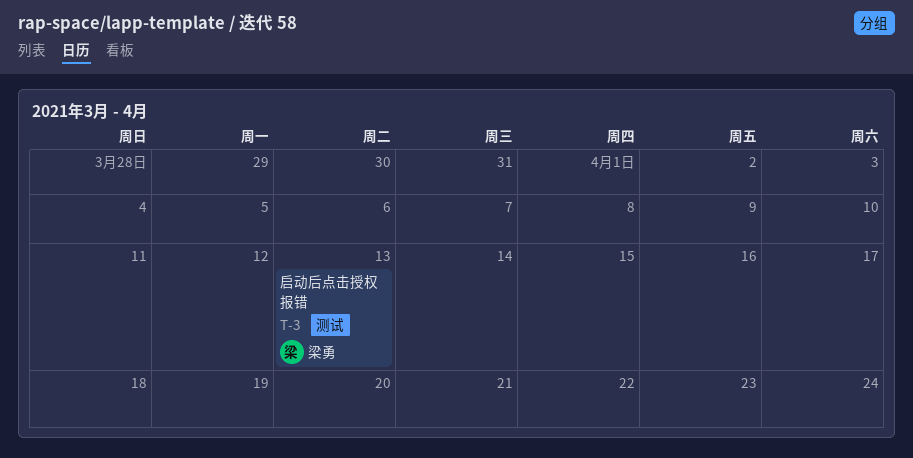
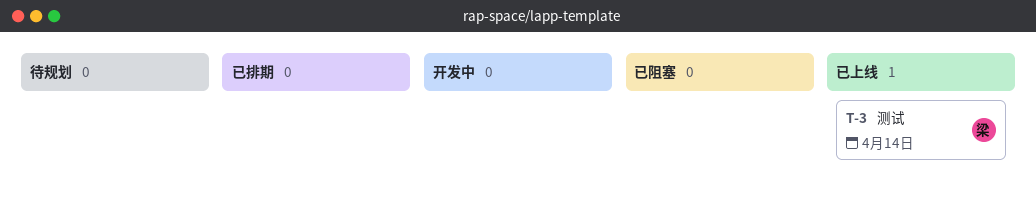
T-3, due: Apr 13 -> Apr 14

